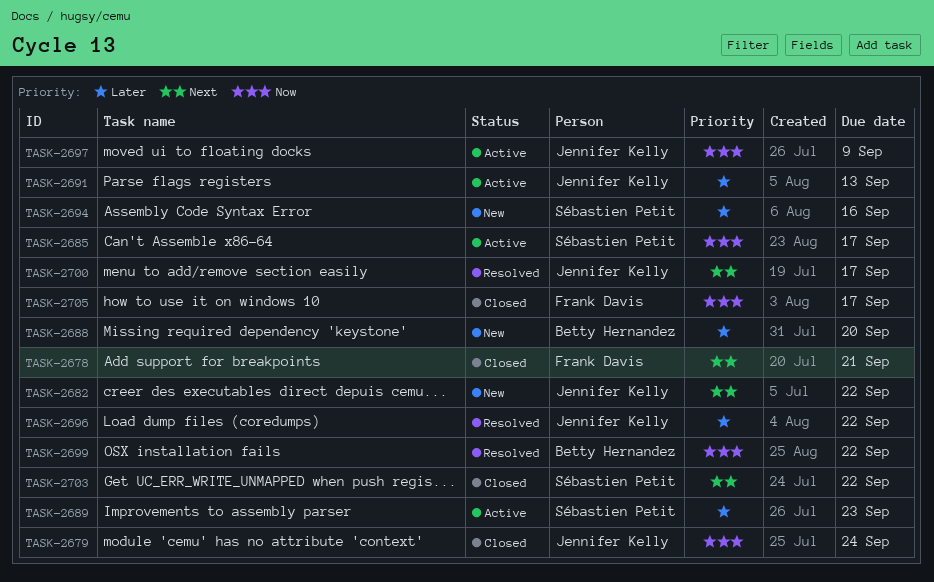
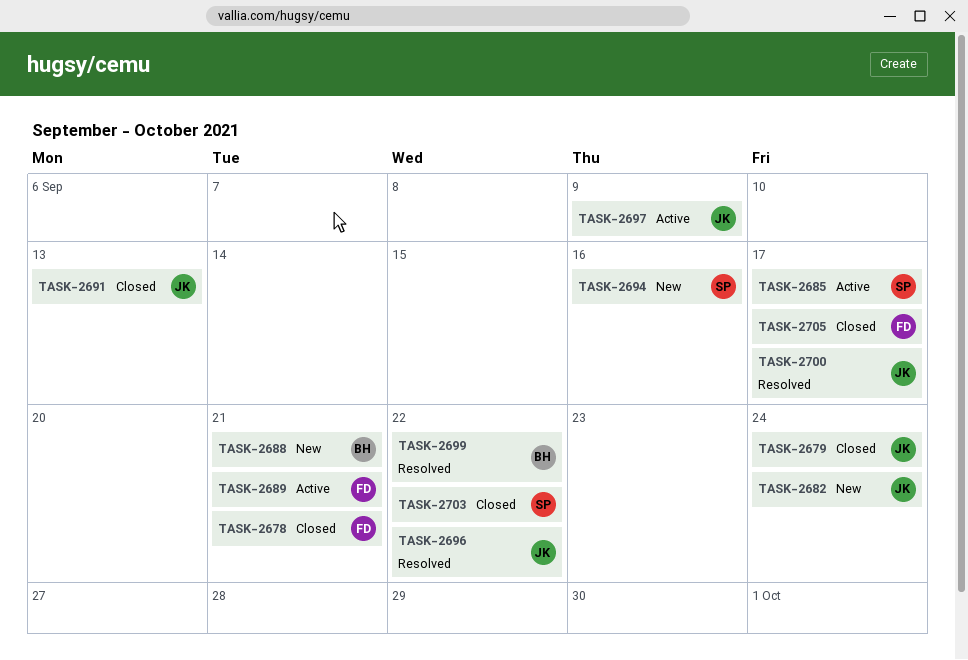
TASK-2682, due: Sep 22 -> Sep 24
TASK-2688, due: Sep 20 -> Sep 21
TASK-2689, owner: Sébastien Petit -> Frank Davis
TASK-2689, due: Sep 23 -> Sep 21
TASK-2691, status: Active -> Closed

